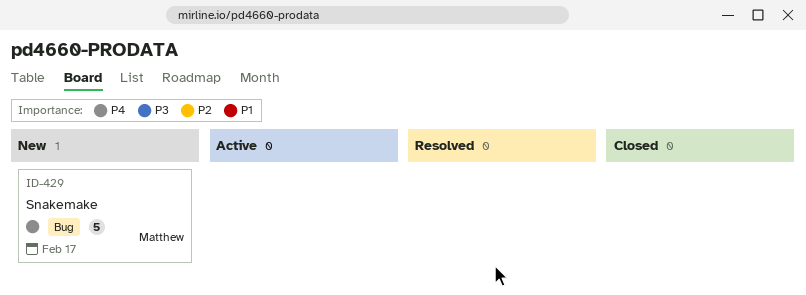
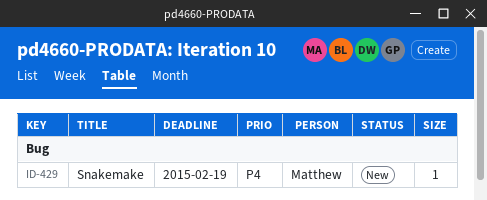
ID-429, estimate: 5 -> 1
ID-429, due: Feb 17 -> Feb 19

